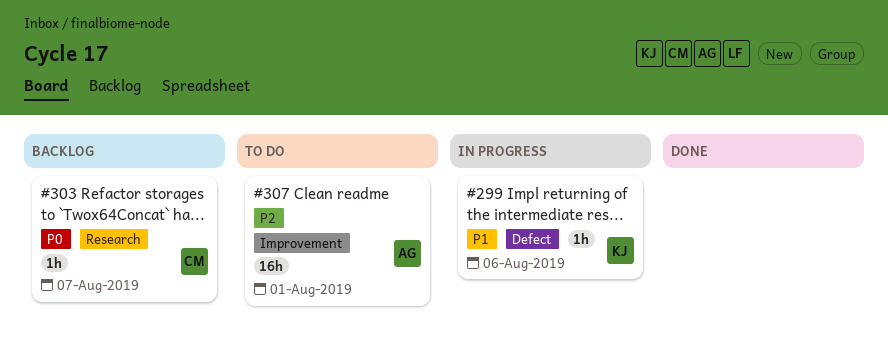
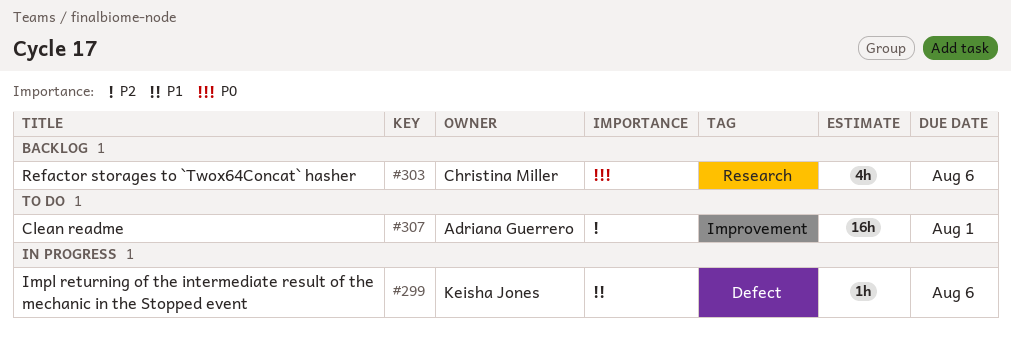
#303, estimate: 1h -> 4h
#303, due: Aug 7 -> Aug 6

